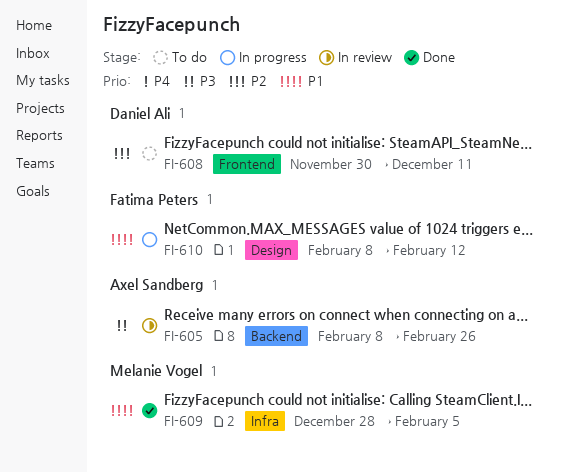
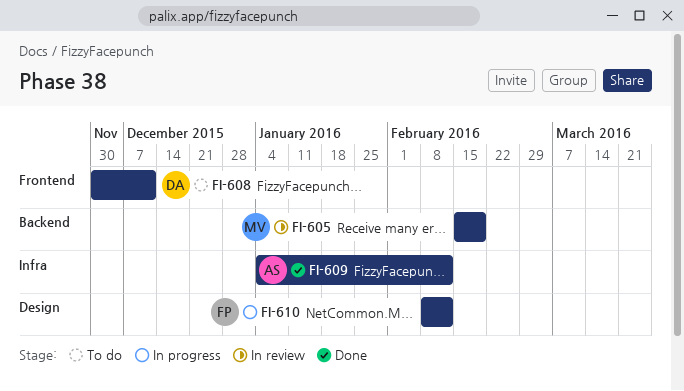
FI-605, owner: Axel Sandberg -> Melanie Vogel
FI-605, start: Feb 8 -> Feb 15
FI-605, due: Feb 26 -> Feb 19
FI-609, owner: Melanie Vogel -> Axel Sandberg
FI-609, start: Dec 28 -> Jan 4
FI-609, due: Feb 5 -> Feb 12

